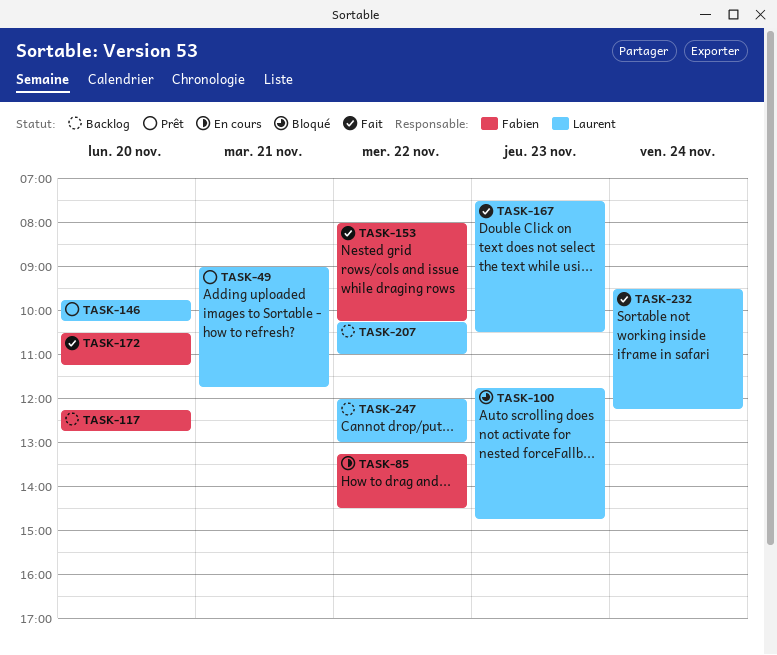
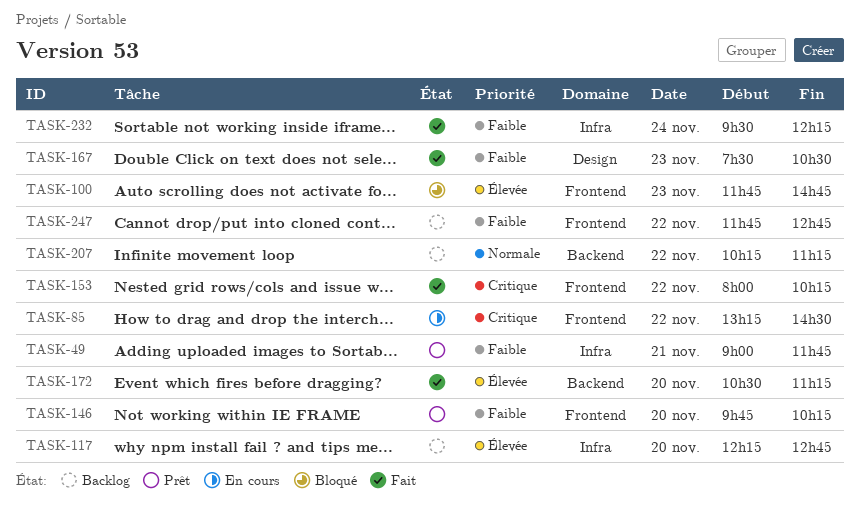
TASK-207, ends: 11:00 -> 11:15
TASK-247, begins: 12:00 -> 11:45
TASK-247, ends: 13:00 -> 12:45

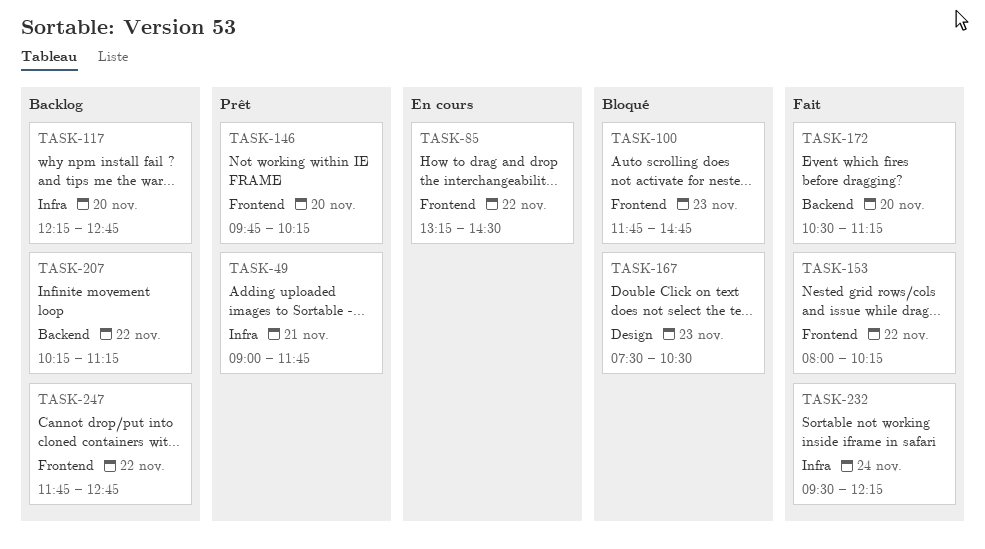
TASK-167, status: Fait -> Bloqué

